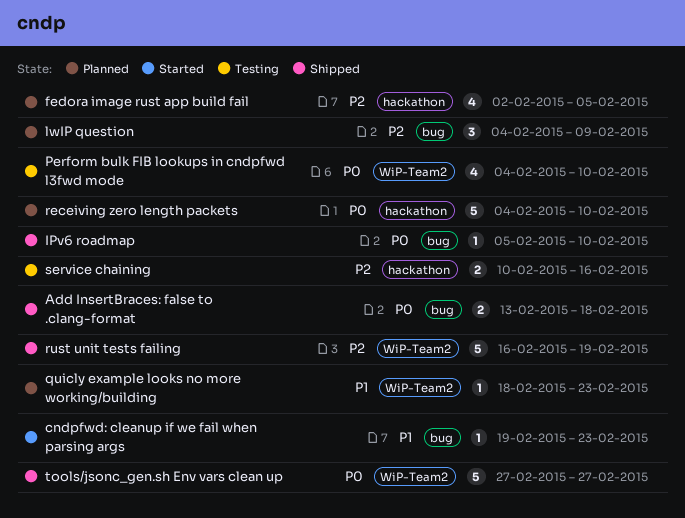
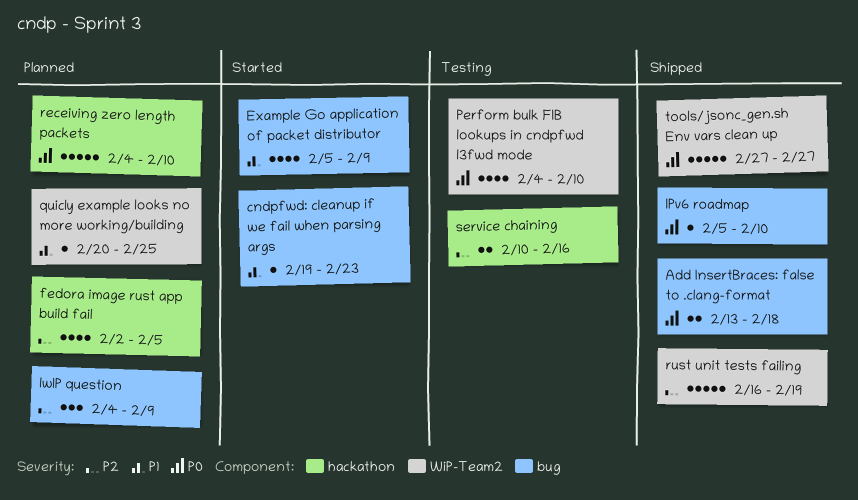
Example Go application of packet distributor: none -> present
quicly example looks no more working/building, start: Feb 18 -> Feb 20
quicly example looks no more working/building, due: Feb 23 -> Feb 25

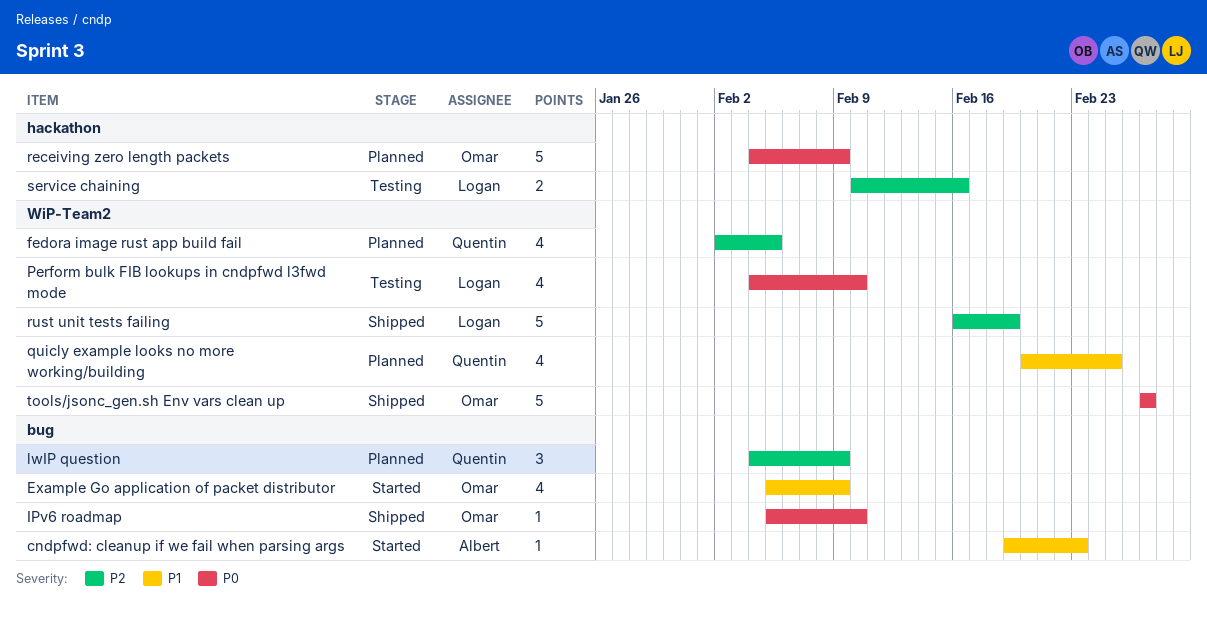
Add InsertBraces: false to .clang-format: present -> none
fedora image rust app build fail, label: hackathon -> WiP-Team2
quicly example looks no more working/building, estimate: 1 -> 4
receiving zero length packets, due: Feb 10 -> Feb 9

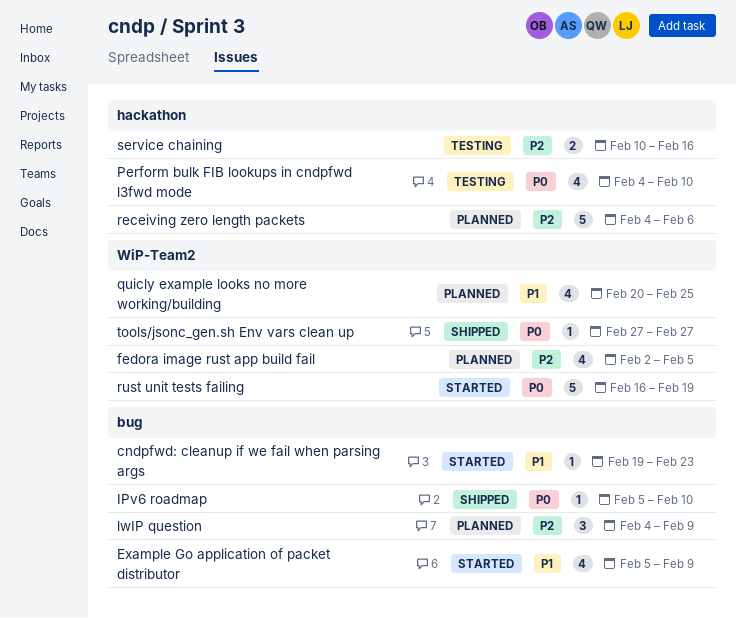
Perform bulk FIB lookups in cndpfwd l3fwd mode, label: WiP-Team2 -> hackathon
receiving zero length packets, priority: P0 -> P2
receiving zero length packets, due: Feb 9 -> Feb 6
rust unit tests failing, status: Shipped -> Started
rust unit tests failing, priority: P2 -> P0
tools/jsonc_gen.sh Env vars clean up, estimate: 5 -> 1

